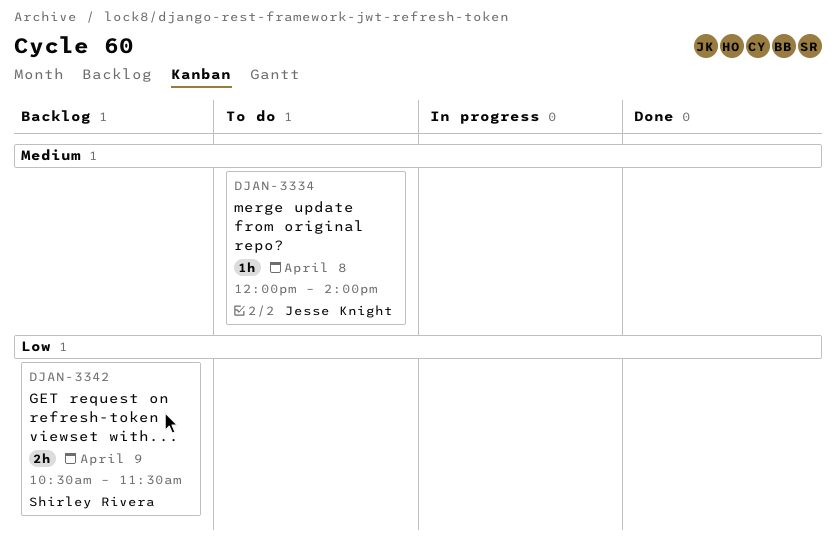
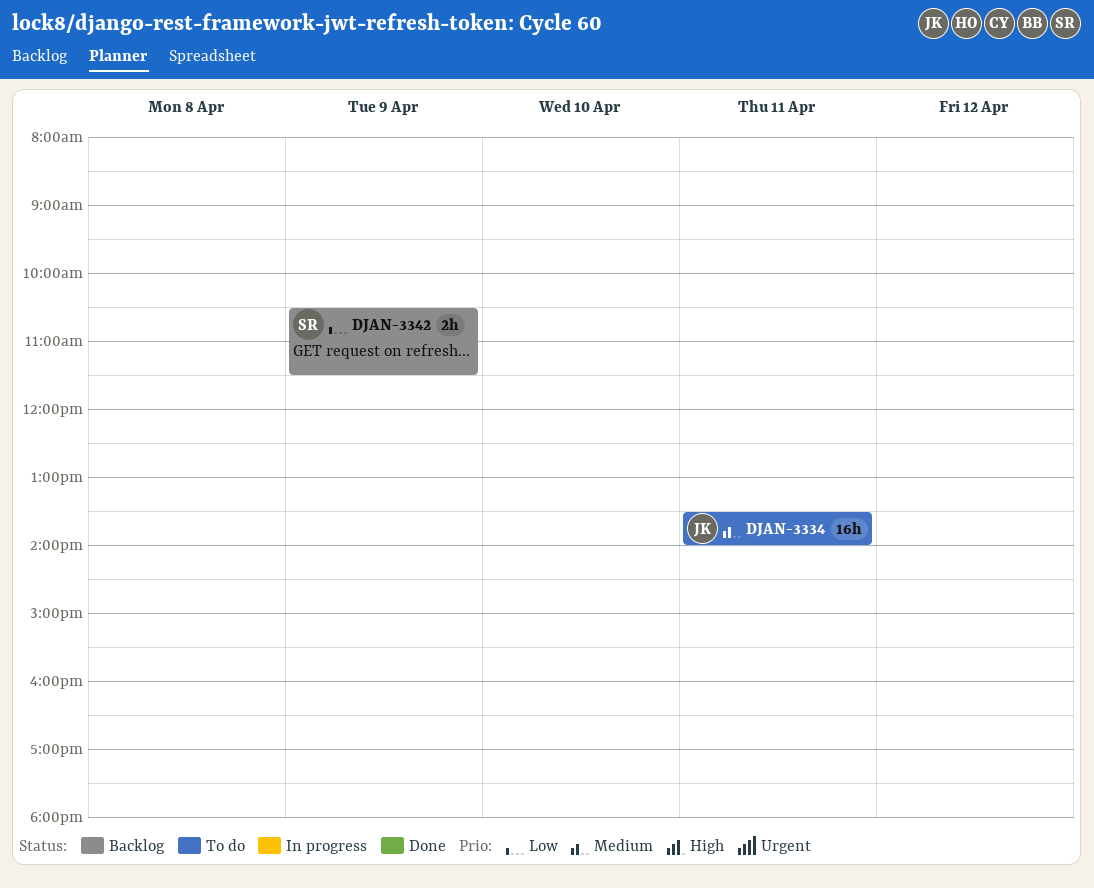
DJAN-3334, estimate: 1h -> 16h
DJAN-3334, day: Apr 8 -> Apr 11
DJAN-3334, begins: 12:00 -> 13:30

